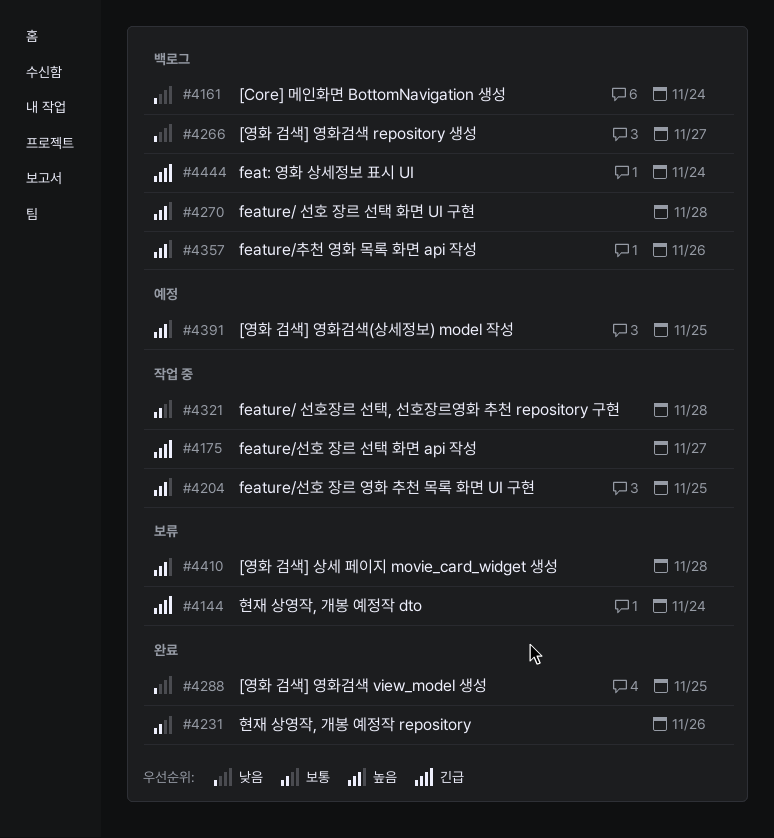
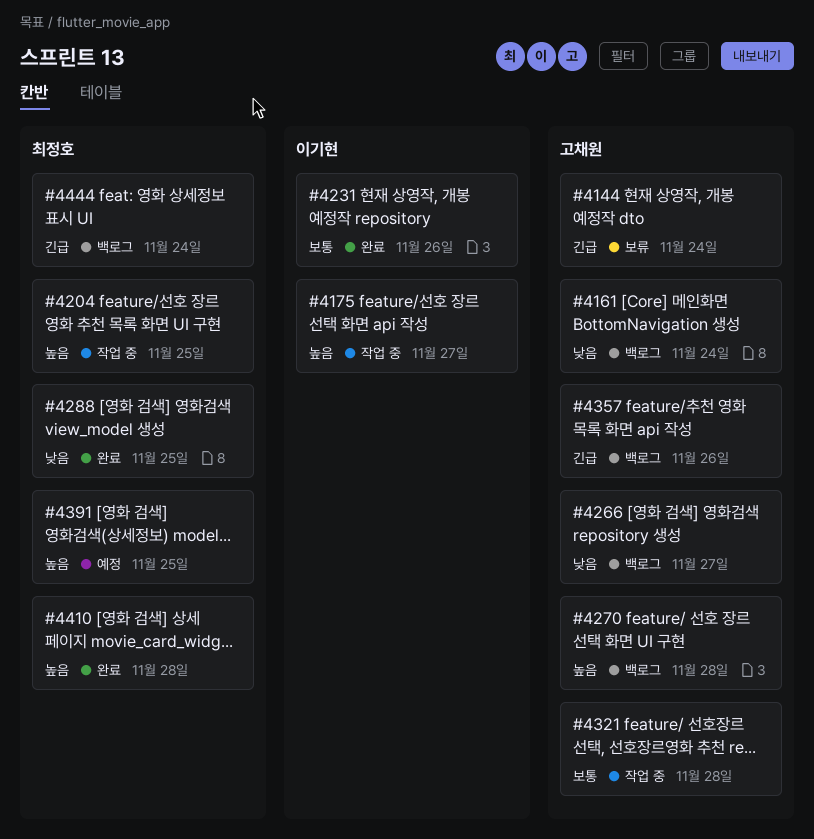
#4175, priority: 긴급 -> 높음
#4357, priority: 높음 -> 긴급
#4410, status: 보류 -> 완료

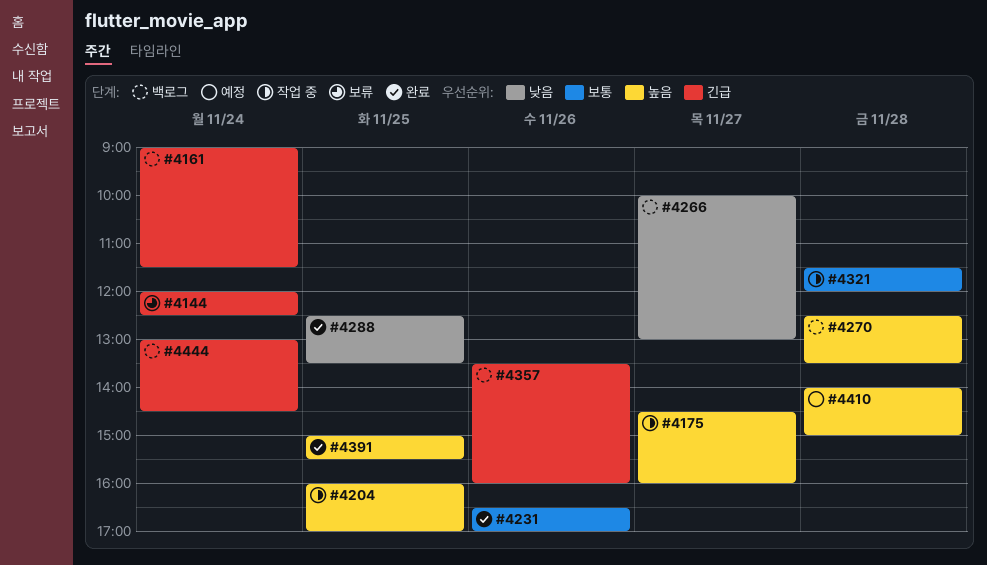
#4161, priority: 낮음 -> 긴급
#4391, status: 예정 -> 완료
#4410, status: 완료 -> 예정

